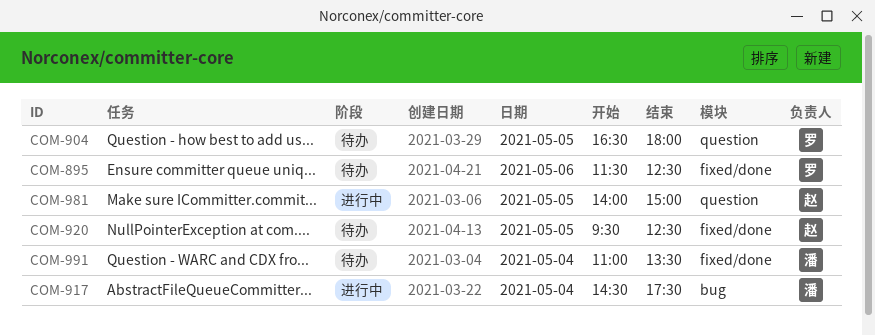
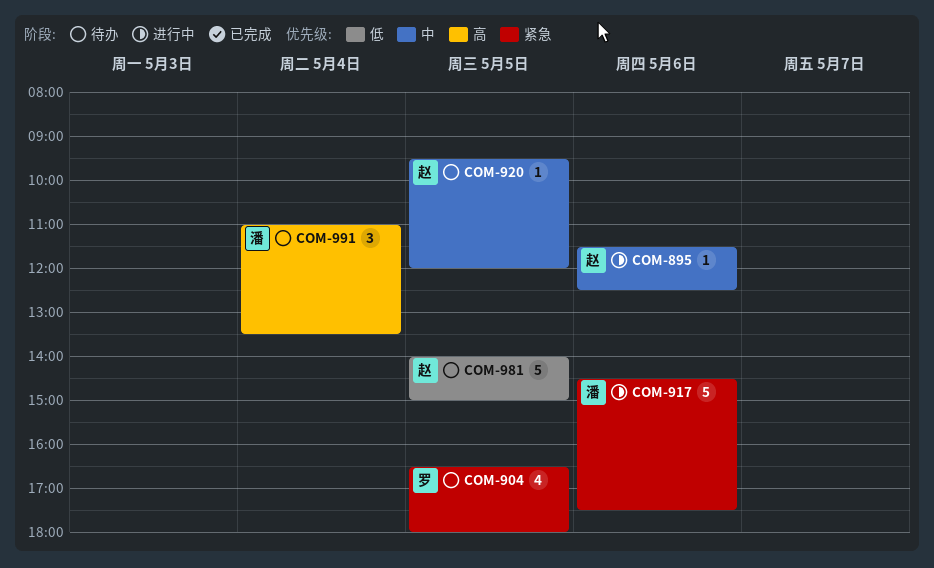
COM-895, status: 待办 -> 进行中
COM-895, owner: 罗 -> 赵
COM-917, day: May 4 -> May 6
COM-920, ends: 12:30 -> 12:00
COM-981, status: 进行中 -> 待办

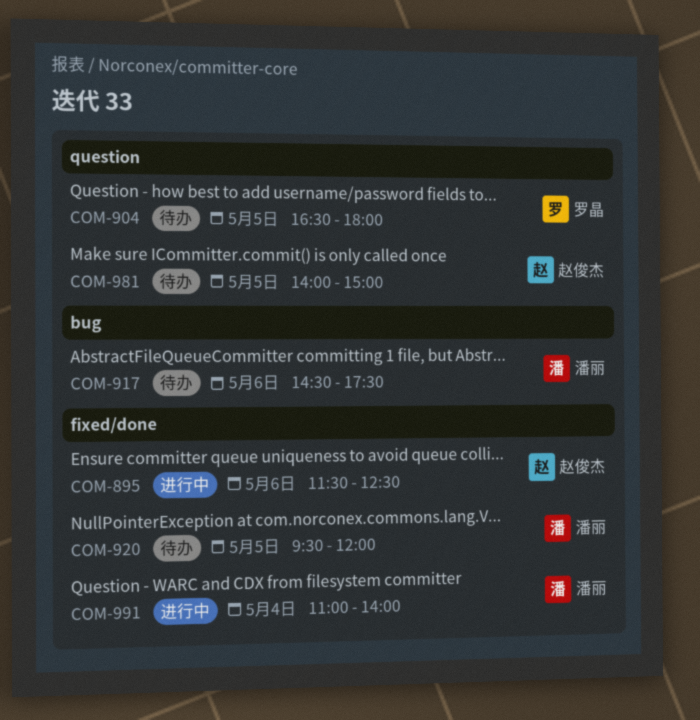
COM-917, status: 进行中 -> 待办
COM-920, owner: 赵俊杰 -> 潘丽
COM-991, status: 待办 -> 进行中
COM-991, ends: 13:30 -> 14:00

